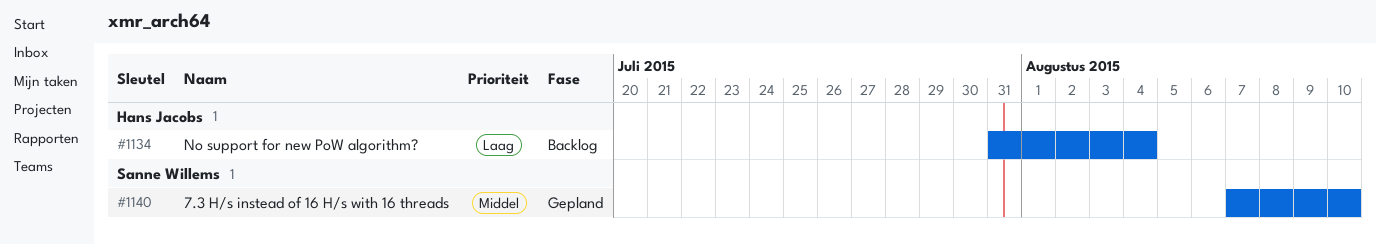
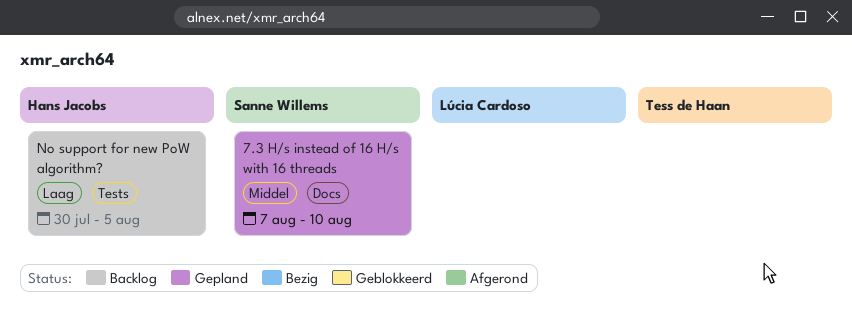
No support for new PoW algorithm?, start: Jul 31 -> Jul 30
No support for new PoW algorithm?, due: Aug 4 -> Aug 5

